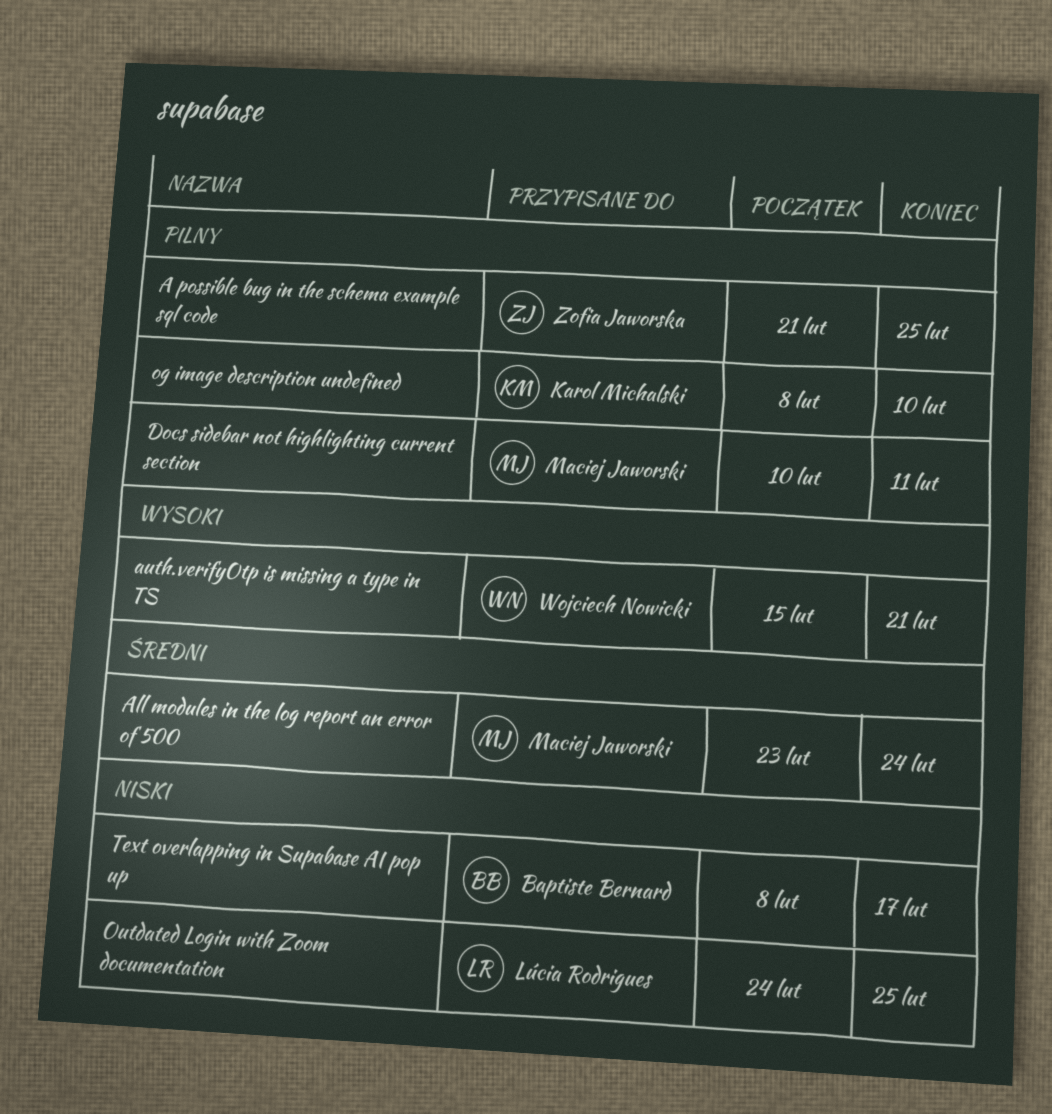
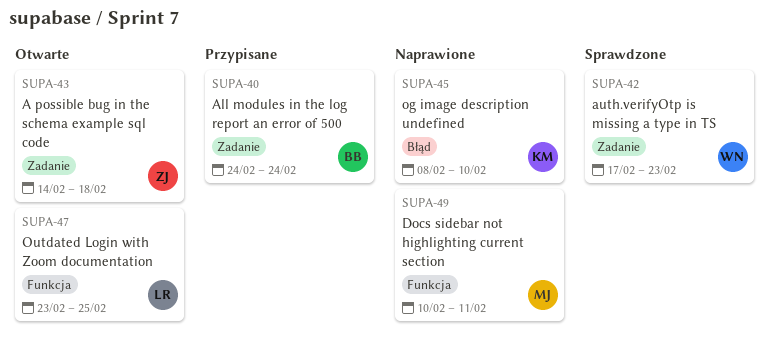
A possible bug in the schema example sql code, start: Feb 21 -> Feb 14
A possible bug in the schema example sql code, due: Feb 25 -> Feb 18
All modules in the log report an error of 500, owner: Maciej Jaworski -> Baptiste Bernard
All modules in the log report an error of 500, start: Feb 23 -> Feb 24
auth.verifyOtp is missing a type in TS, start: Feb 15 -> Feb 17
auth.verifyOtp is missing a type in TS, due: Feb 21 -> Feb 23
Outdated Login with Zoom documentation, start: Feb 24 -> Feb 23
Text overlapping in Supabase AI pop up: present -> none

